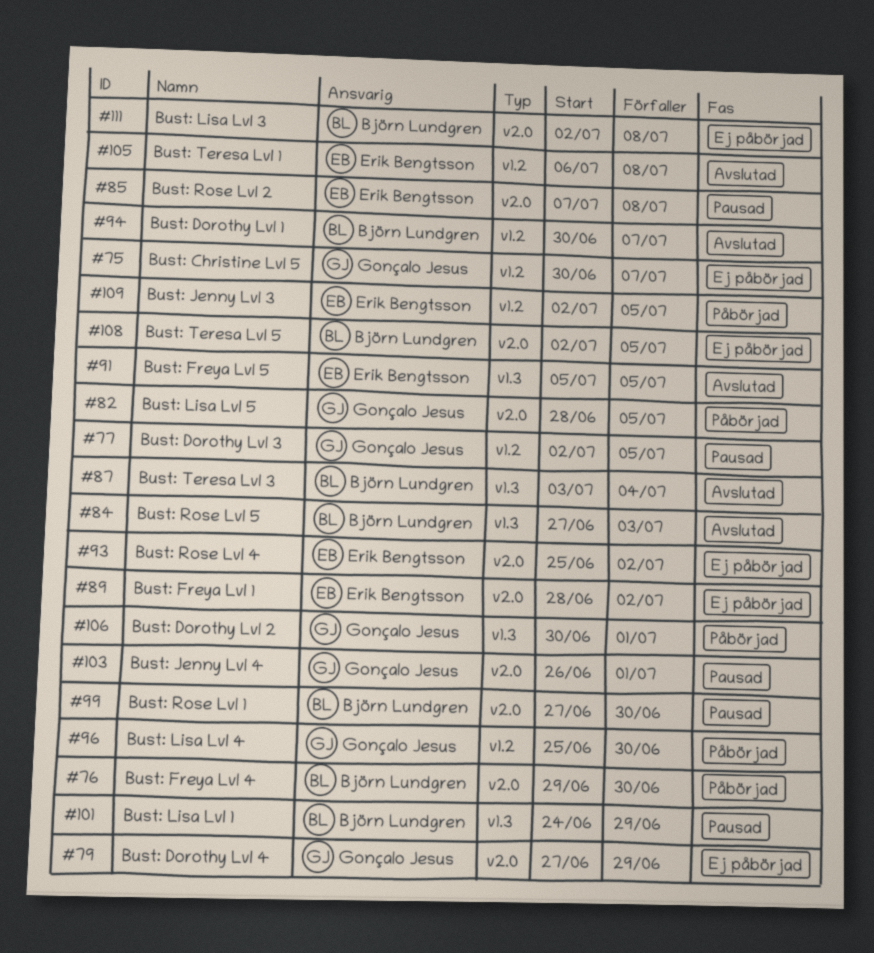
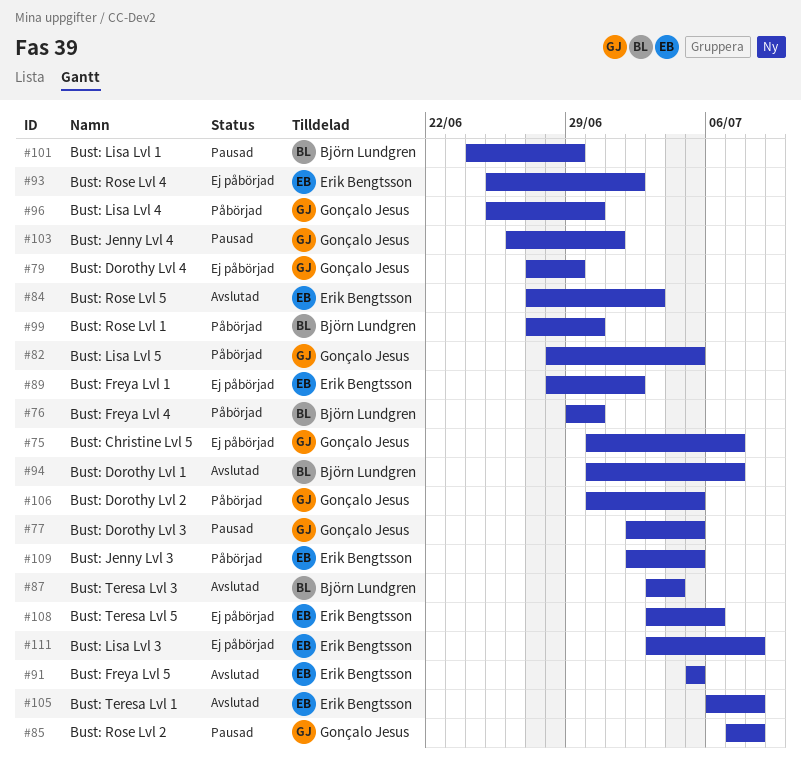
#84, owner: Björn Lundgren -> Erik Bengtsson
#85, owner: Erik Bengtsson -> Gonçalo Jesus
#99, status: Pausad -> Påbörjad
#106, due: Jul 1 -> Jul 5
#108, owner: Björn Lundgren -> Erik Bengtsson
#108, start: Jul 2 -> Jul 3
#108, due: Jul 5 -> Jul 6
#111, owner: Björn Lundgren -> Erik Bengtsson
#111, start: Jul 2 -> Jul 3

